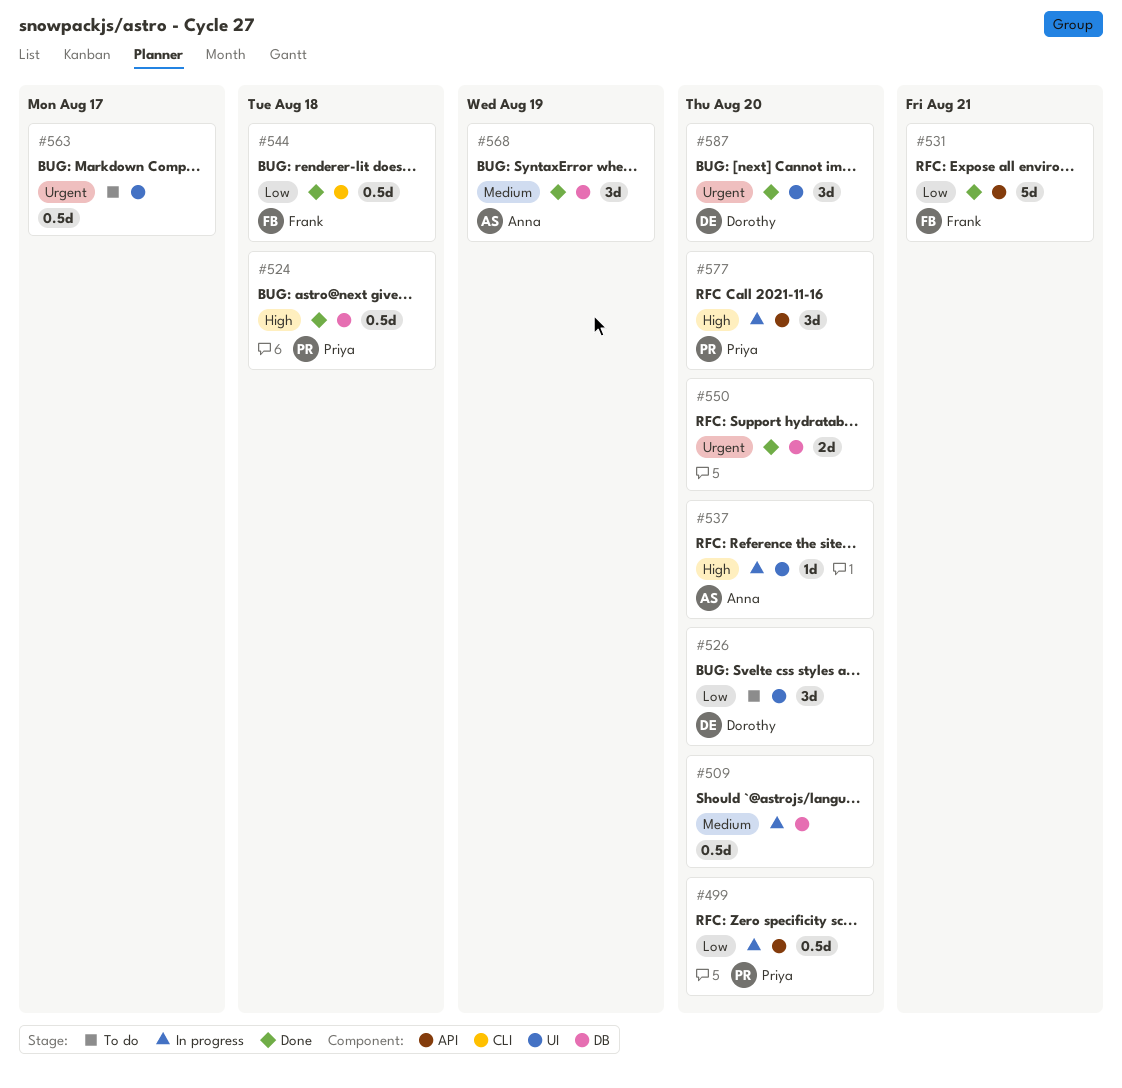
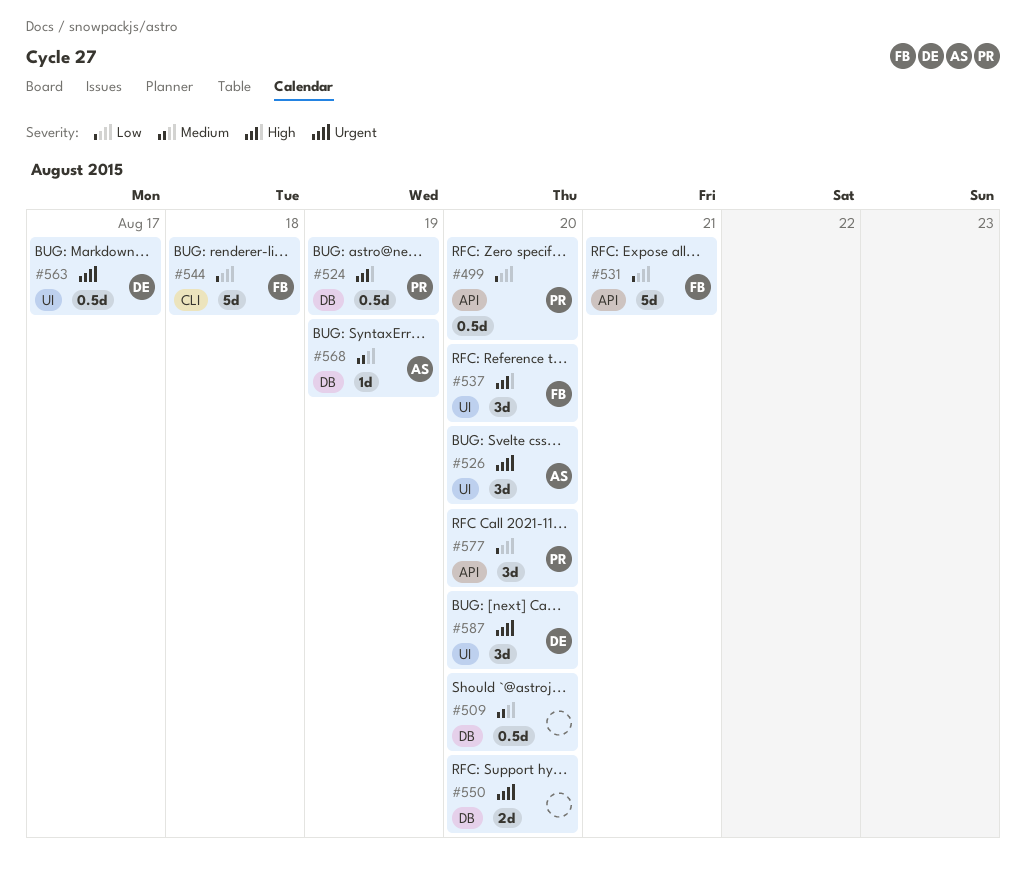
#524, due: Aug 18 -> Aug 19
#526, owner: Dorothy -> Anna
#526, priority: Low -> Urgent
#537, owner: Anna -> Frank
#537, estimate: 1d -> 3d
#544, estimate: 0.5d -> 5d
#563, owner: none -> Dorothy
#568, estimate: 3d -> 1d
#577, priority: High -> Low

